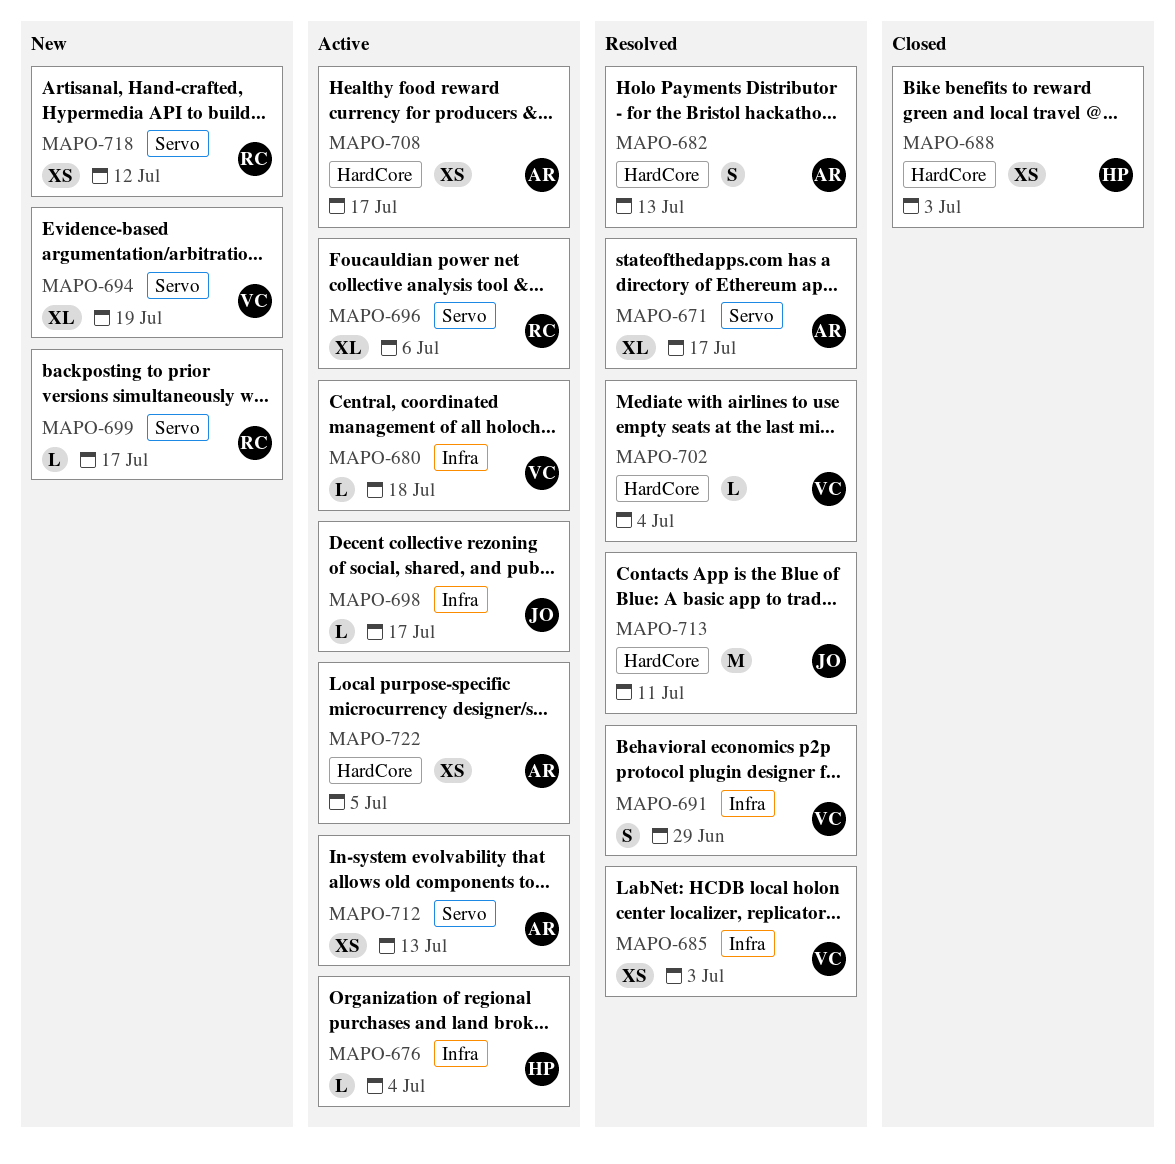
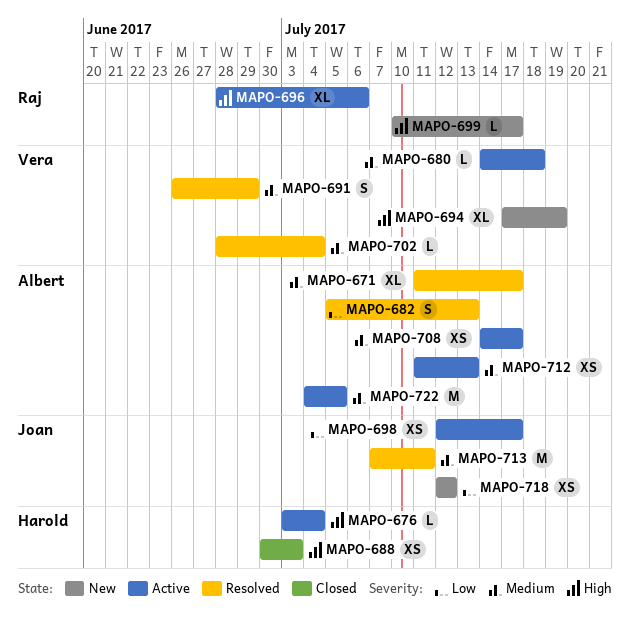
MAPO-685: present -> none
MAPO-698, estimate: L -> XS
MAPO-718, owner: Raj -> Joan
MAPO-722, estimate: XS -> M

